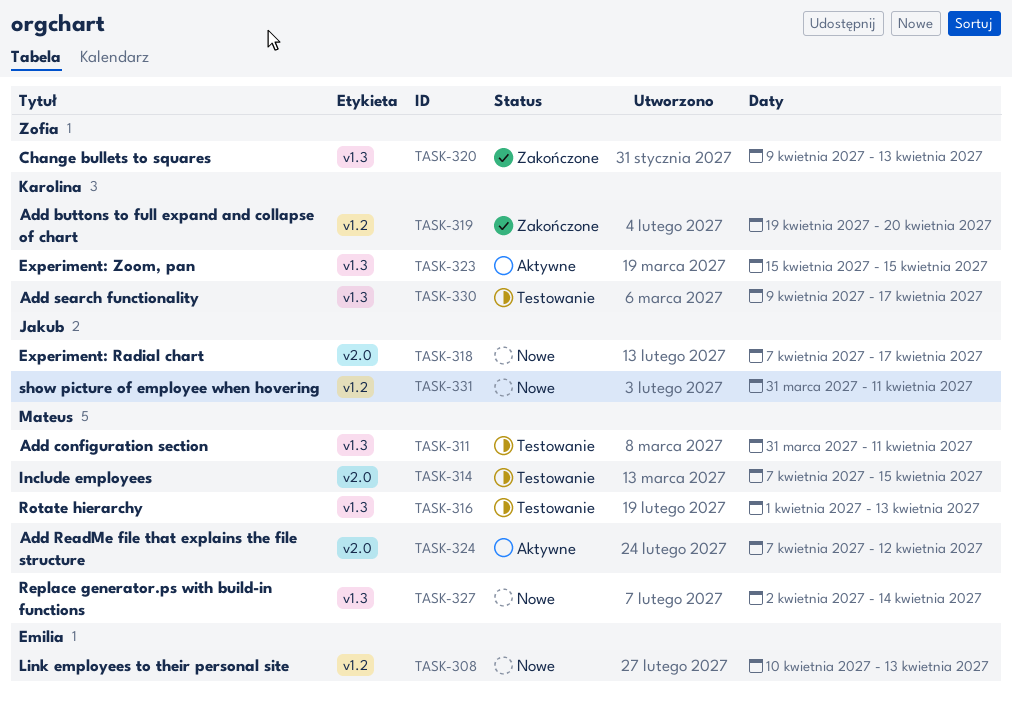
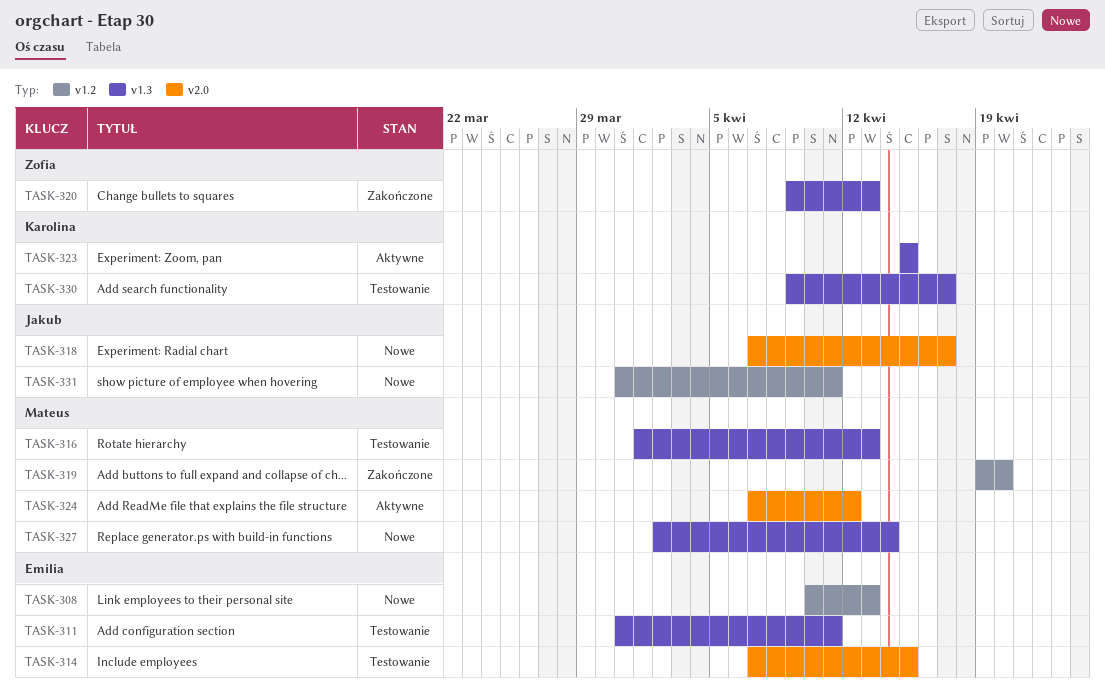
TASK-311, owner: Mateus -> Emilia
TASK-314, owner: Mateus -> Emilia
TASK-319, owner: Karolina -> Mateus

